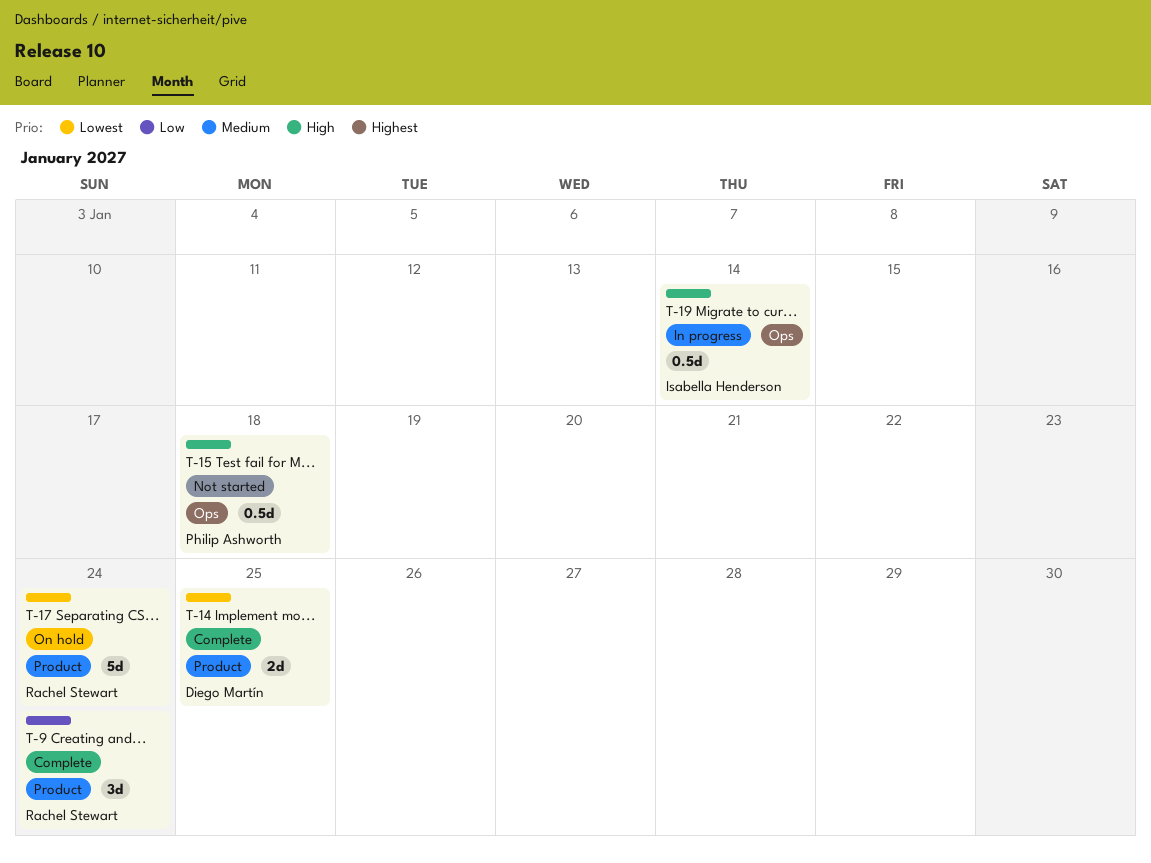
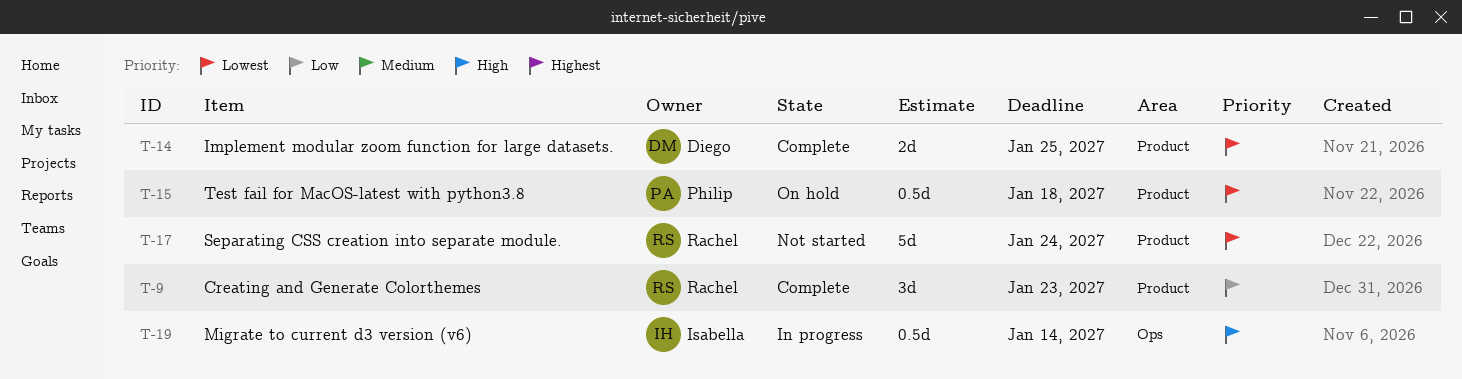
T-9, due: Jan 24 -> Jan 23
T-15, status: Not started -> On hold
T-15, priority: High -> Lowest
T-15, label: Ops -> Product
T-17, status: On hold -> Not started

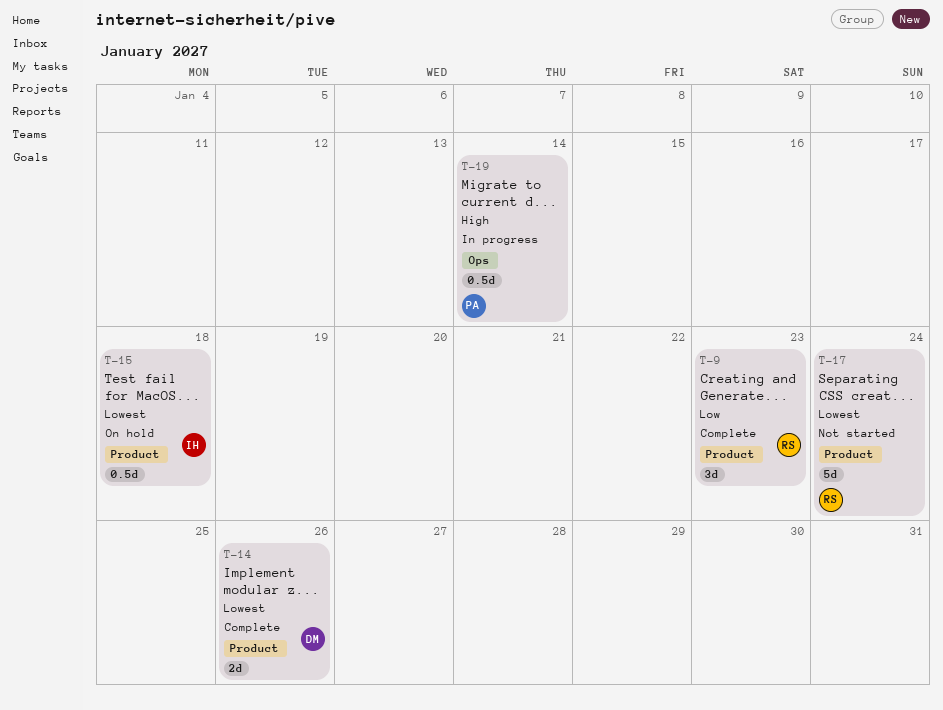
T-14, due: Jan 25 -> Jan 26
T-15, owner: Philip -> Isabella
T-19, owner: Isabella -> Philip

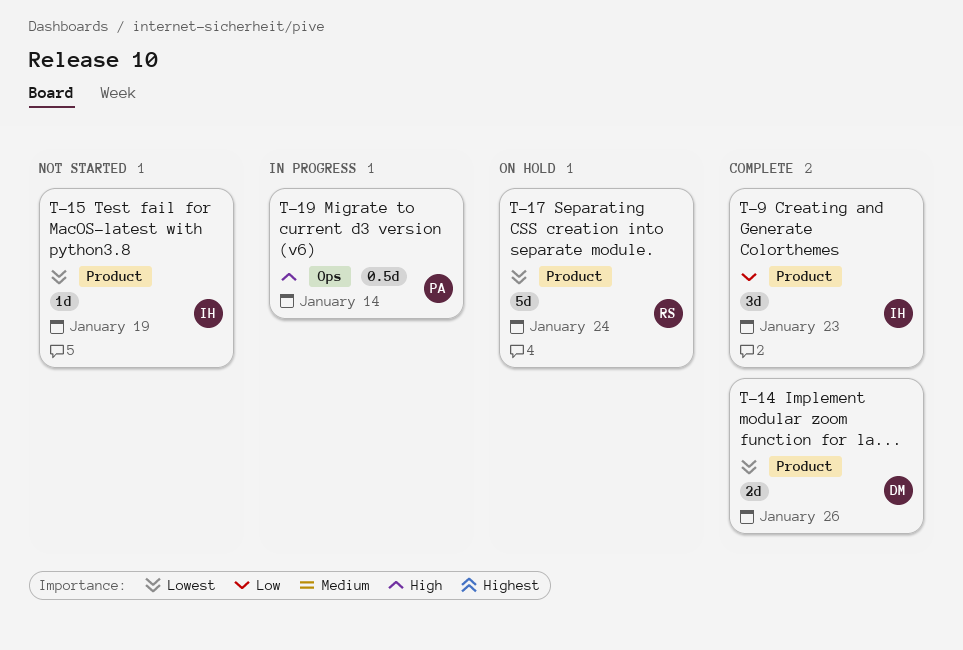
T-9, owner: RS -> IH
T-15, status: On hold -> Not started
T-15, estimate: 0.5d -> 1d
T-15, due: Jan 18 -> Jan 19
T-17, status: Not started -> On hold

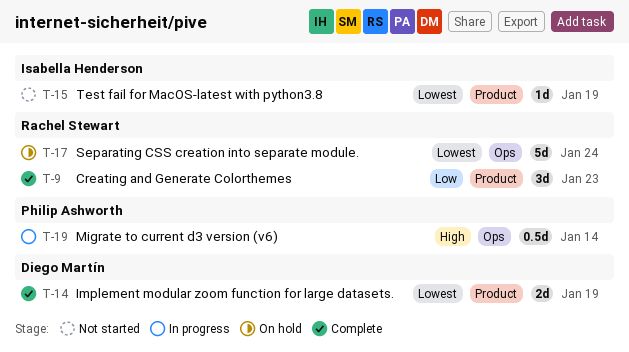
T-9, owner: Isabella Henderson -> Rachel Stewart
T-14, due: Jan 26 -> Jan 19
T-17, label: Product -> Ops

